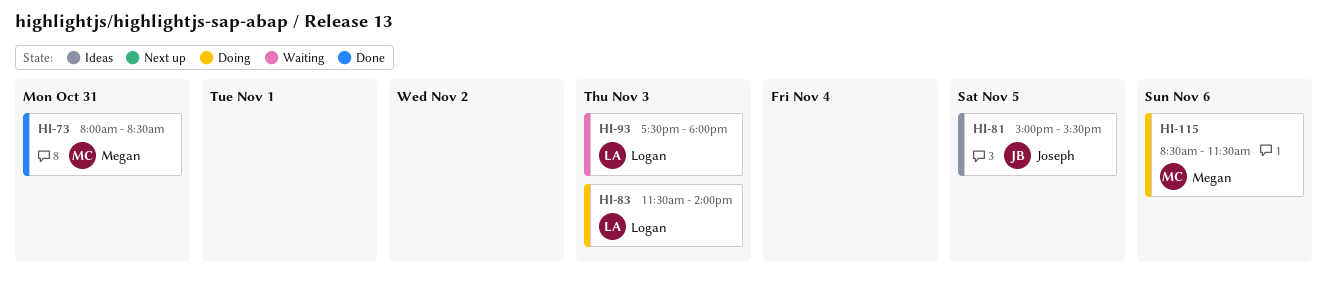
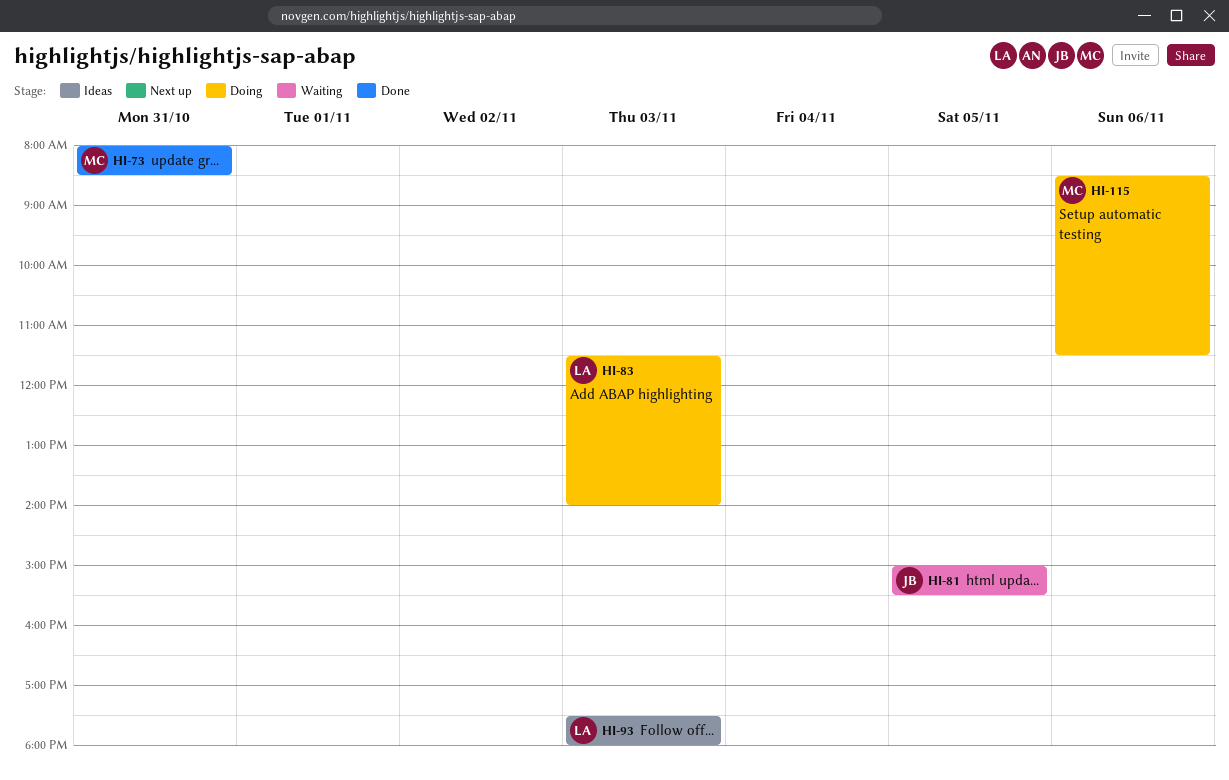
HI-81, status: Ideas -> Waiting
HI-93, status: Waiting -> Ideas

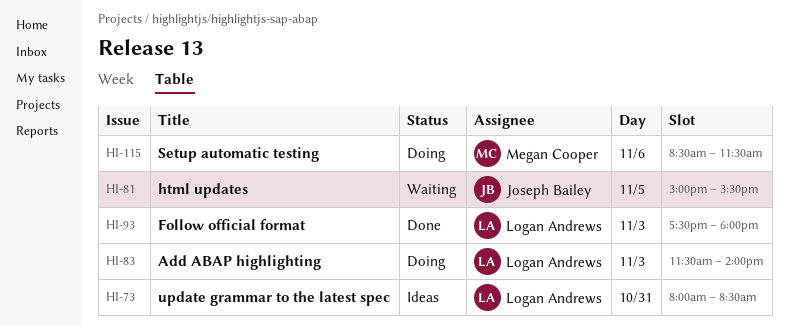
HI-73, status: Done -> Ideas
HI-73, owner: Megan Cooper -> Logan Andrews
HI-93, status: Ideas -> Done

